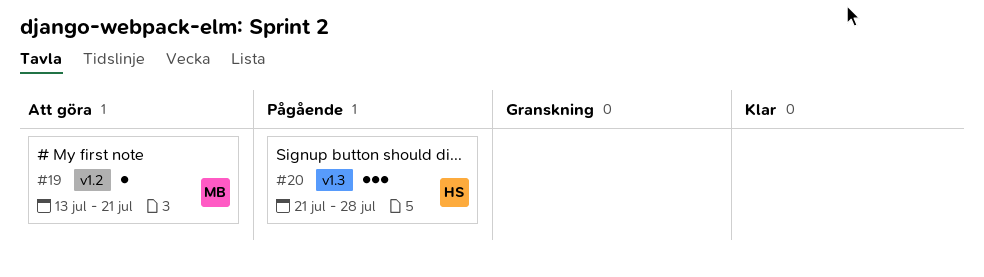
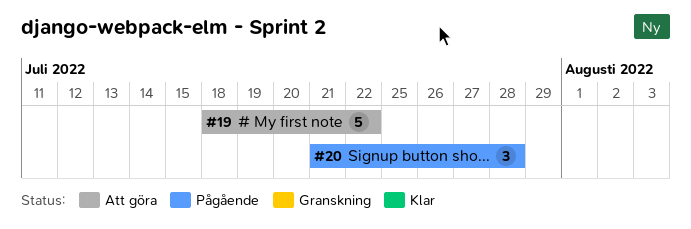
#19, estimate: 1 -> 5
#19, start: Jul 13 -> Jul 18
#19, due: Jul 21 -> Jul 22

